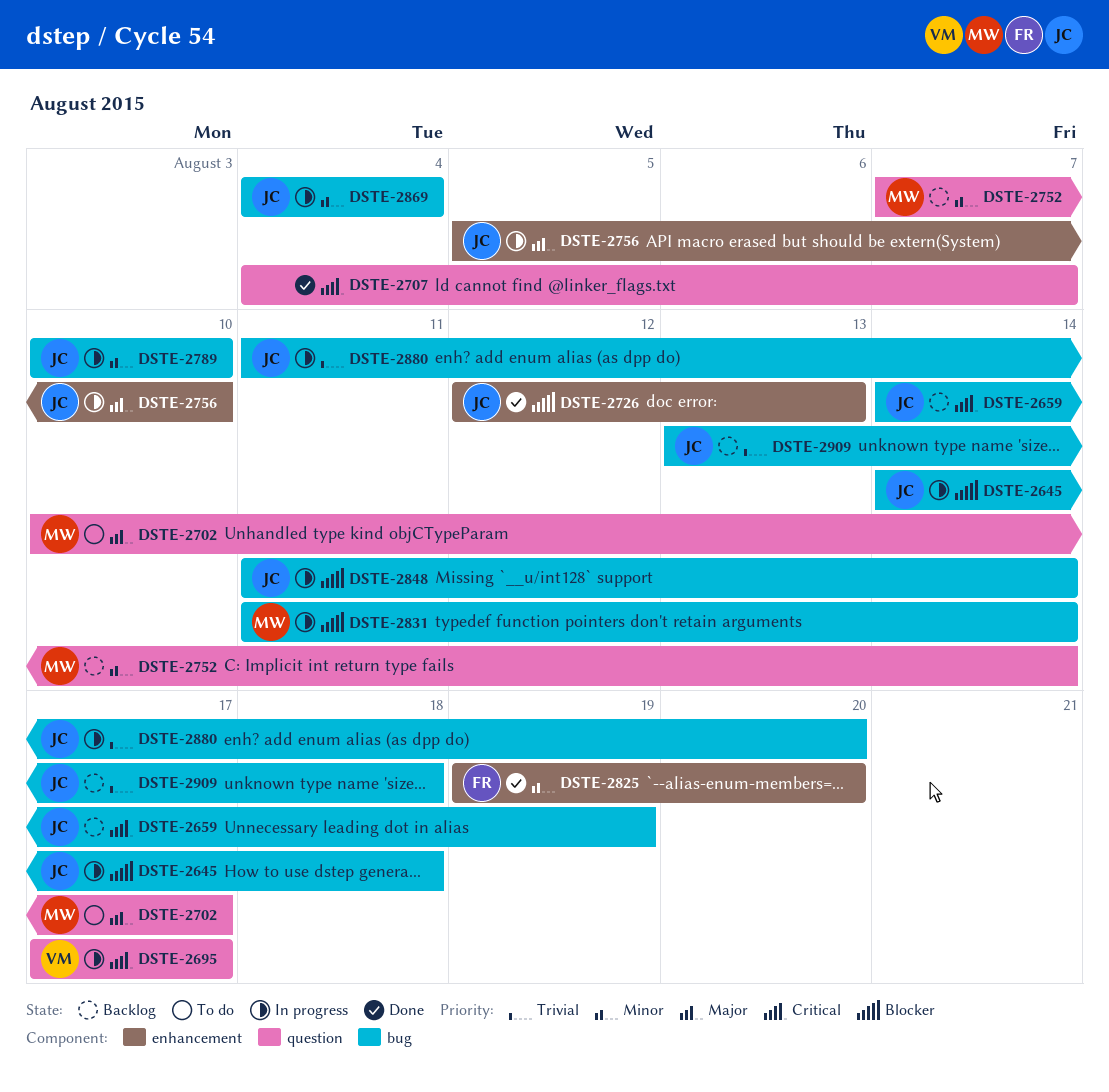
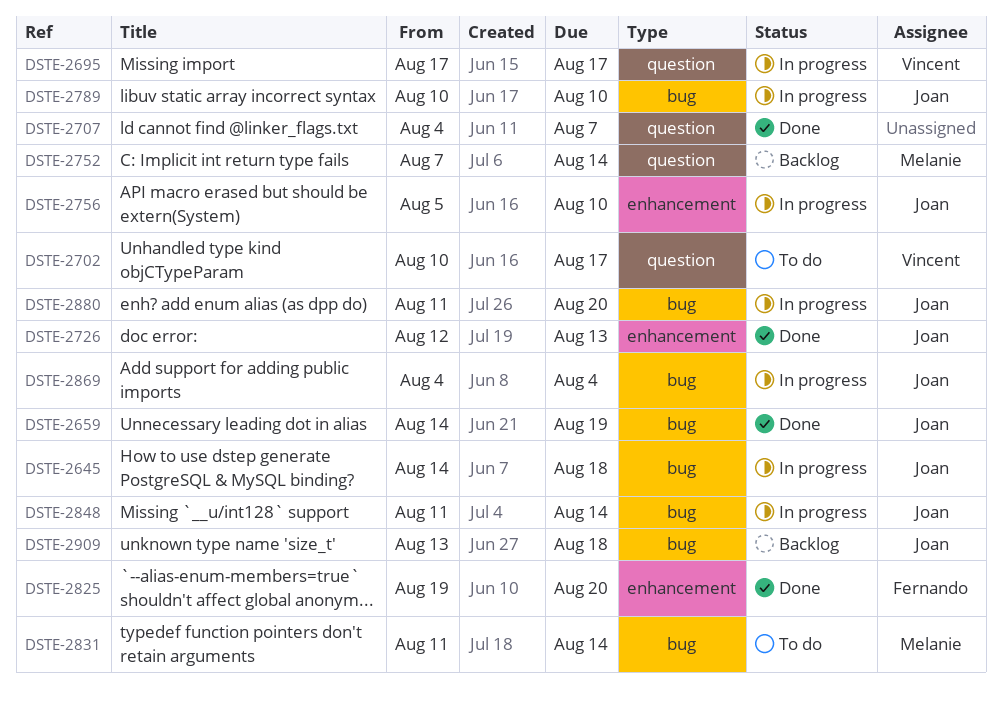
DSTE-2659, status: Backlog -> Done
DSTE-2702, owner: Melanie -> Vincent
DSTE-2831, status: In progress -> To do

